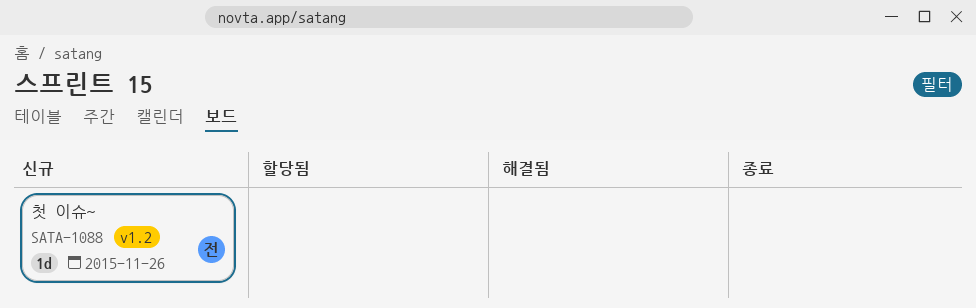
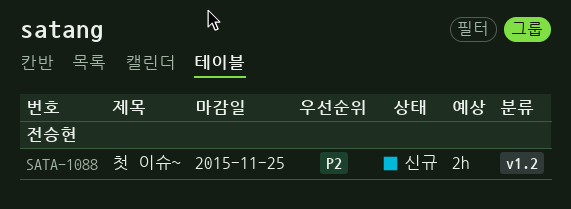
SATA-1088, estimate: 1d -> 2h
SATA-1088, due: Nov 26 -> Nov 25

